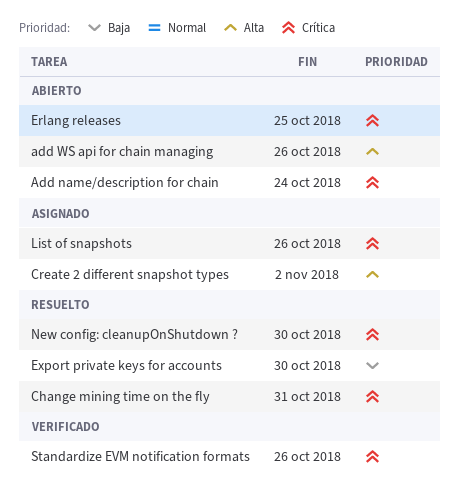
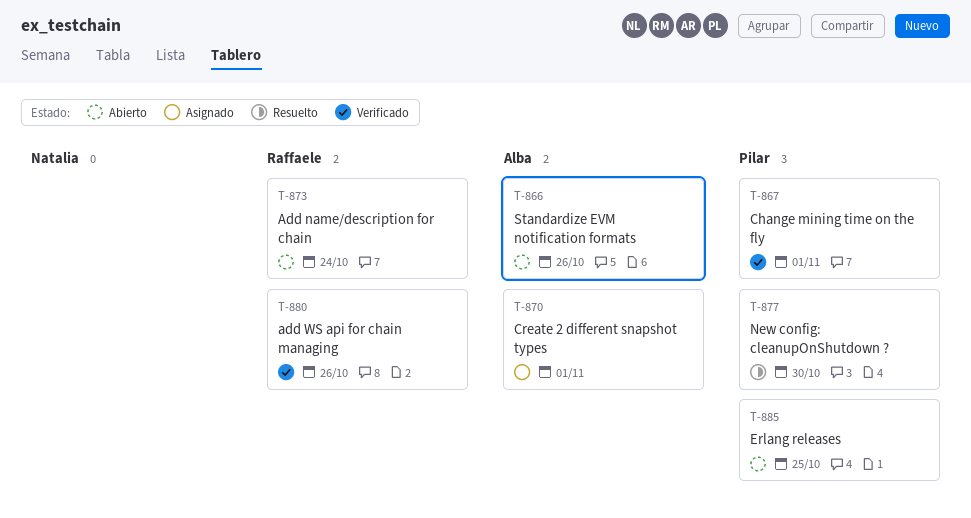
add WS api for chain managing, status: Abierto -> Verificado
Change mining time on the fly, status: Resuelto -> Verificado
Change mining time on the fly, due: Oct 31 -> Nov 1
Create 2 different snapshot types, due: Nov 2 -> Nov 1
Export private keys for accounts: present -> none
List of snapshots: present -> none
Standardize EVM notification formats, status: Verificado -> Abierto

